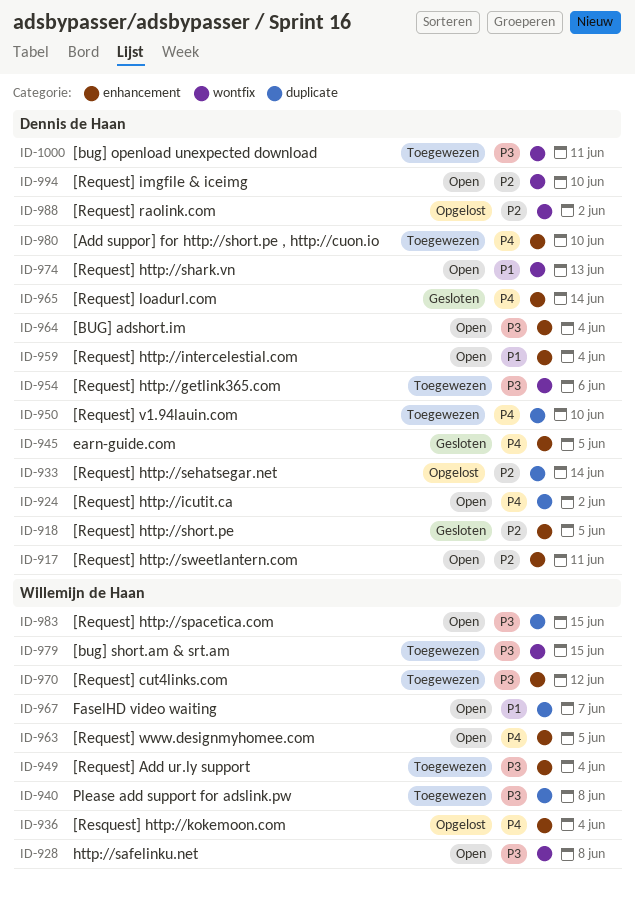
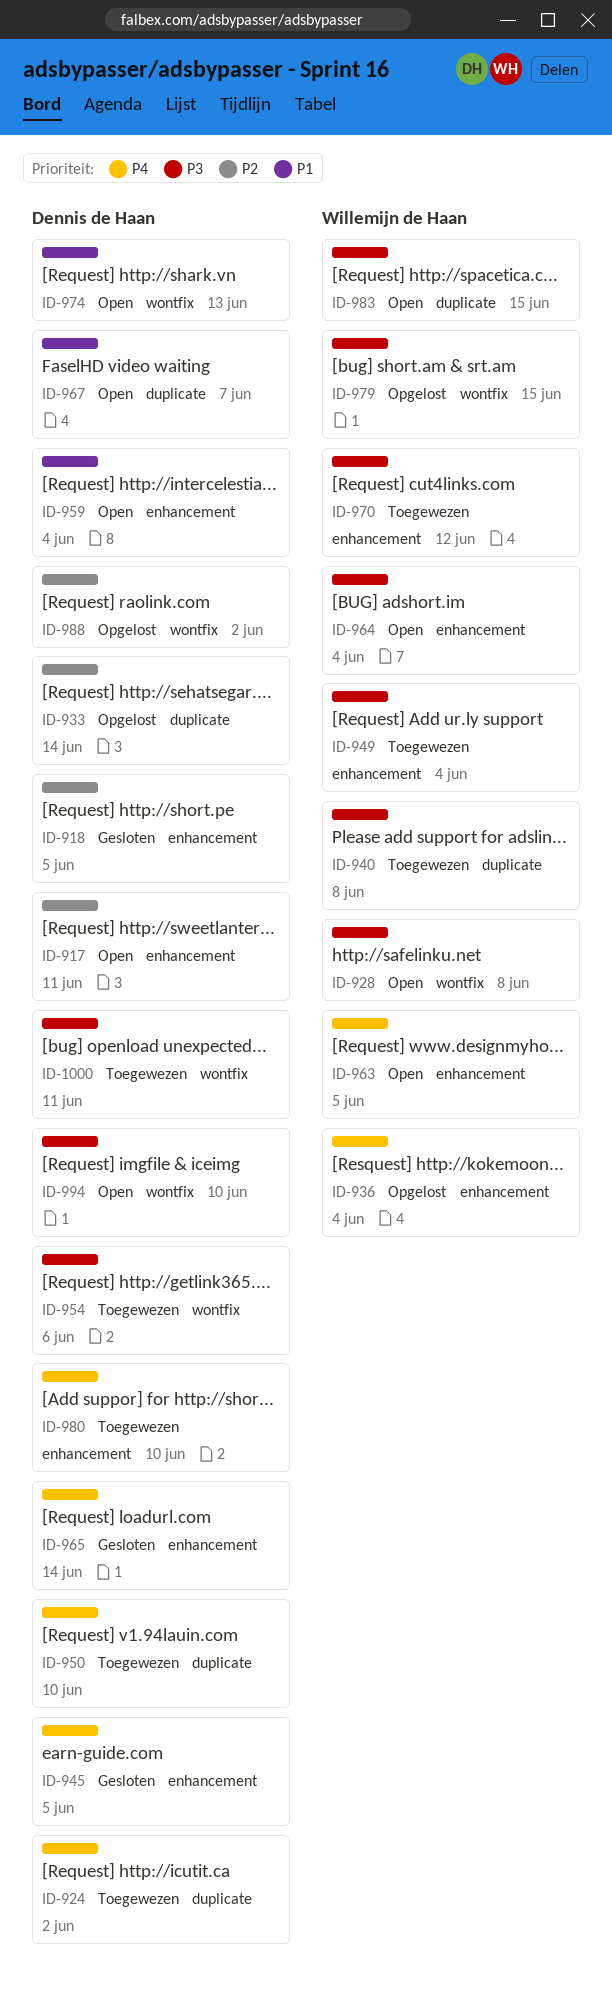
ID-924, status: Open -> Toegewezen
ID-964, owner: Dennis de Haan -> Willemijn de Haan
ID-967, owner: Willemijn de Haan -> Dennis de Haan
ID-979, status: Toegewezen -> Opgelost
ID-994, priority: P2 -> P3

